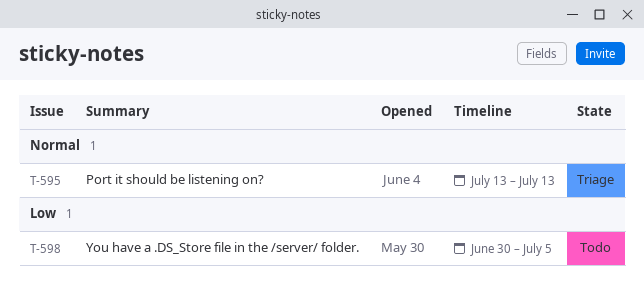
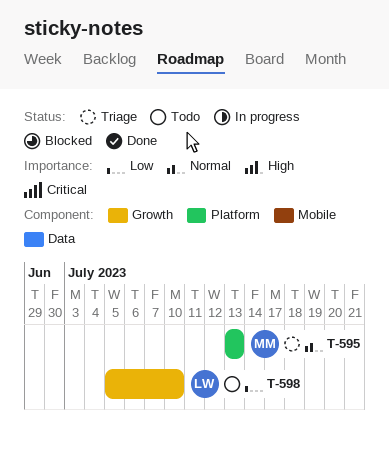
T-598, start: Jun 30 -> Jul 5
T-598, due: Jul 5 -> Jul 10

